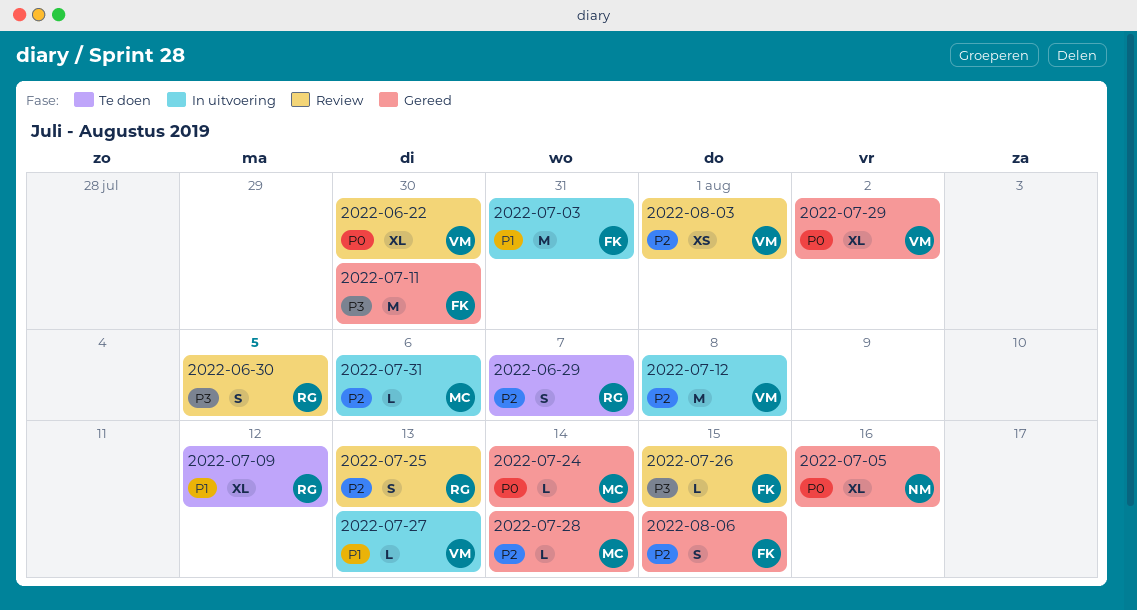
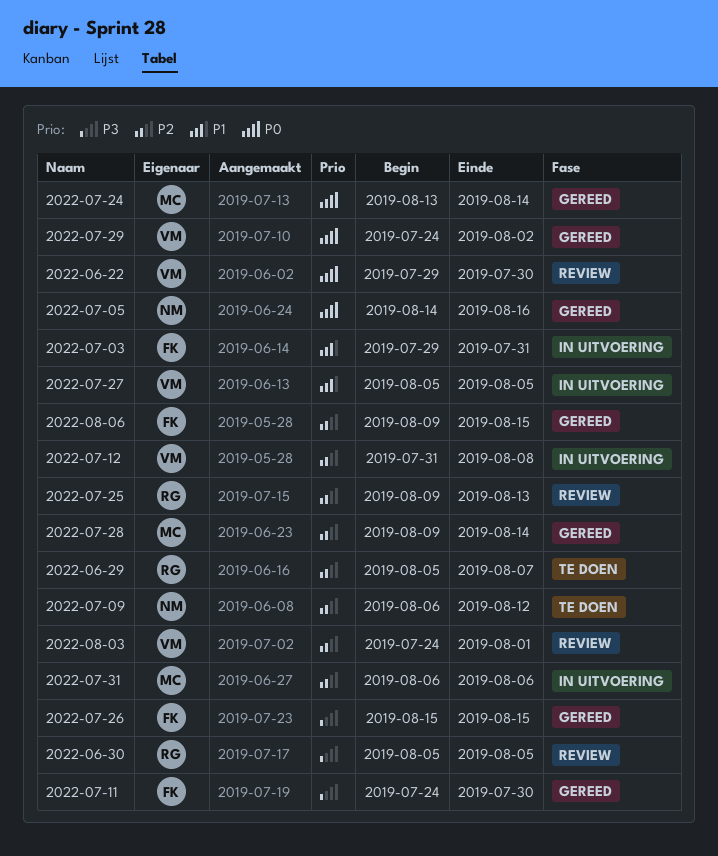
2022-07-09, owner: RG -> NM
2022-07-09, priority: P1 -> P2
2022-07-26, status: Review -> Gereed
2022-07-27, due: Aug 13 -> Aug 5

